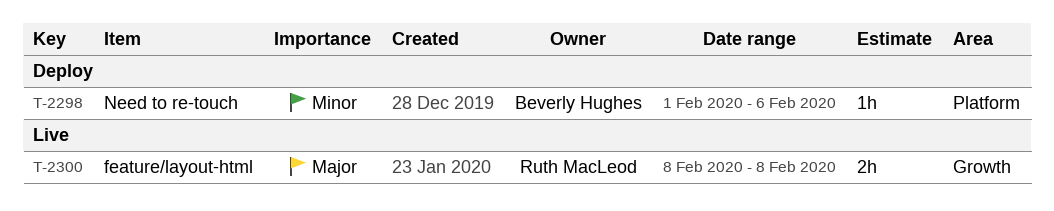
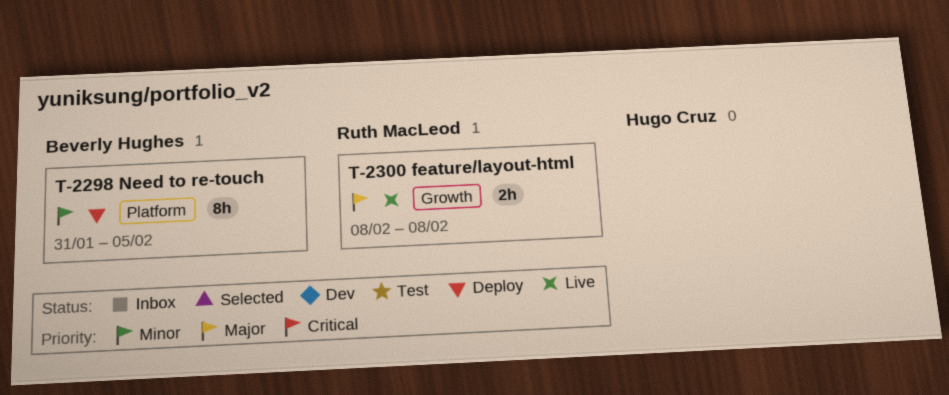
T-2298, estimate: 1h -> 8h
T-2298, start: Feb 1 -> Jan 31
T-2298, due: Feb 6 -> Feb 5

